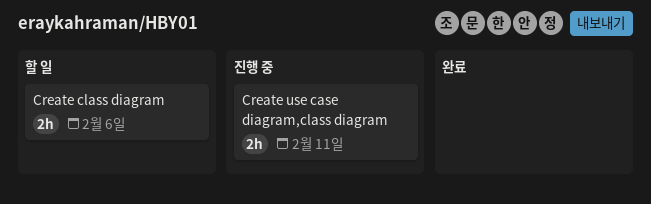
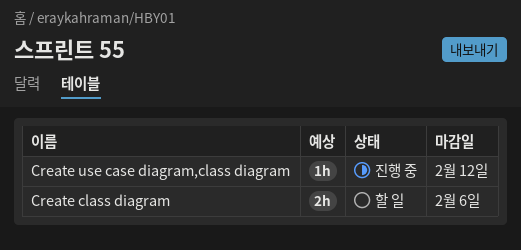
Create use case diagram,class diagram, estimate: 2h -> 1h
Create use case diagram,class diagram, due: Feb 11 -> Feb 12

